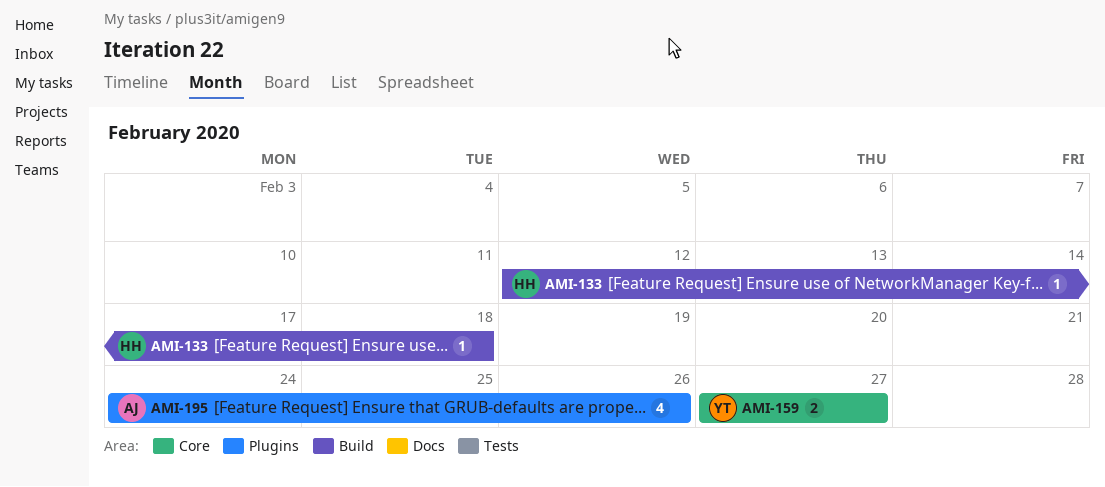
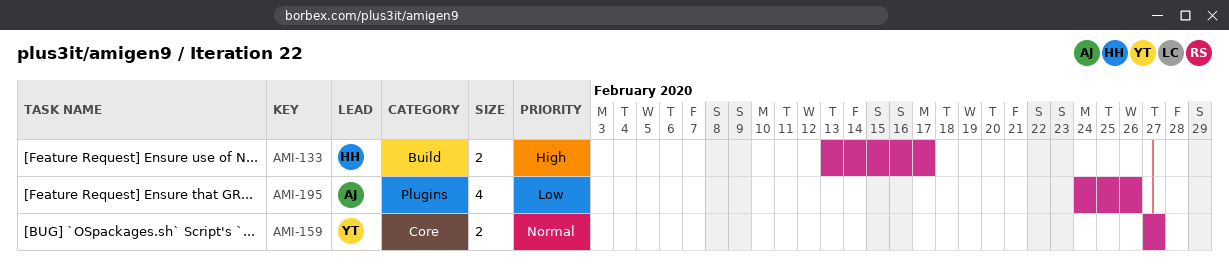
AMI-133, estimate: 1 -> 2
AMI-133, start: Feb 12 -> Feb 13
AMI-133, due: Feb 18 -> Feb 17

